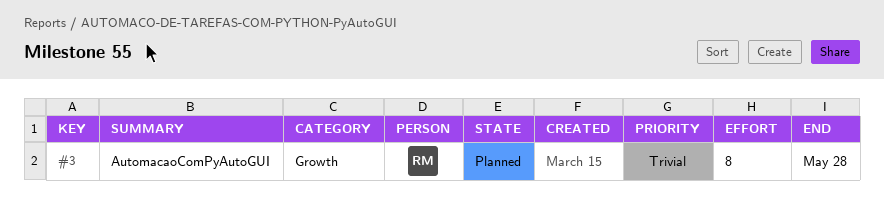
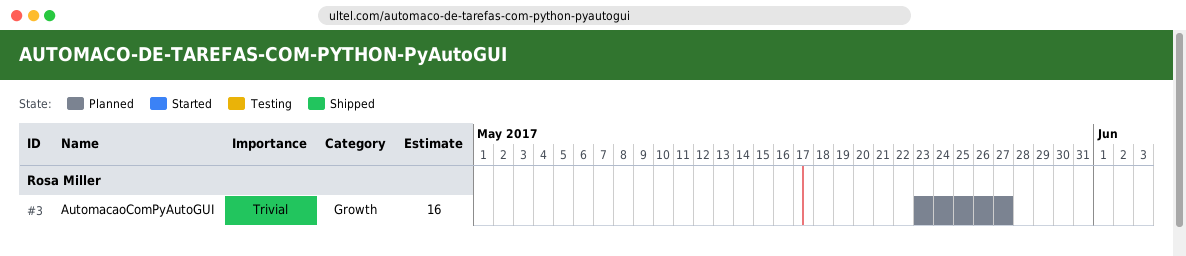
#3, estimate: 8 -> 16
#3, due: May 28 -> May 27

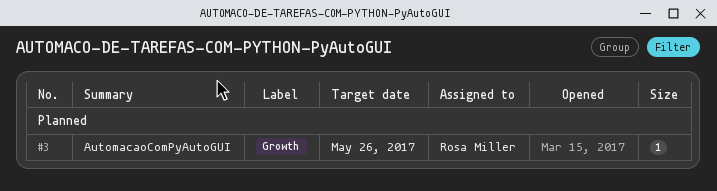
#3, estimate: 16 -> 1
#3, due: May 27 -> May 26

